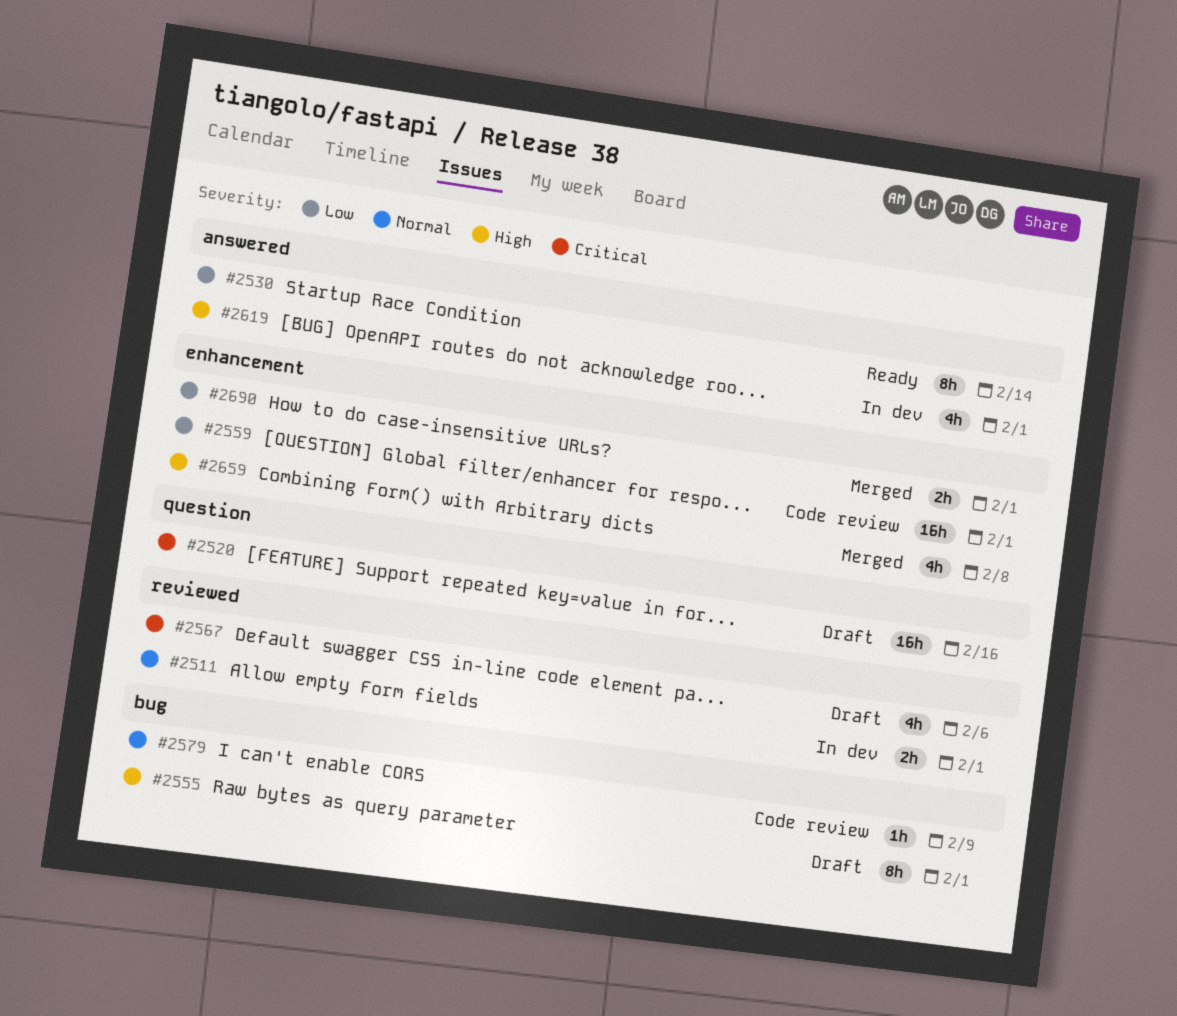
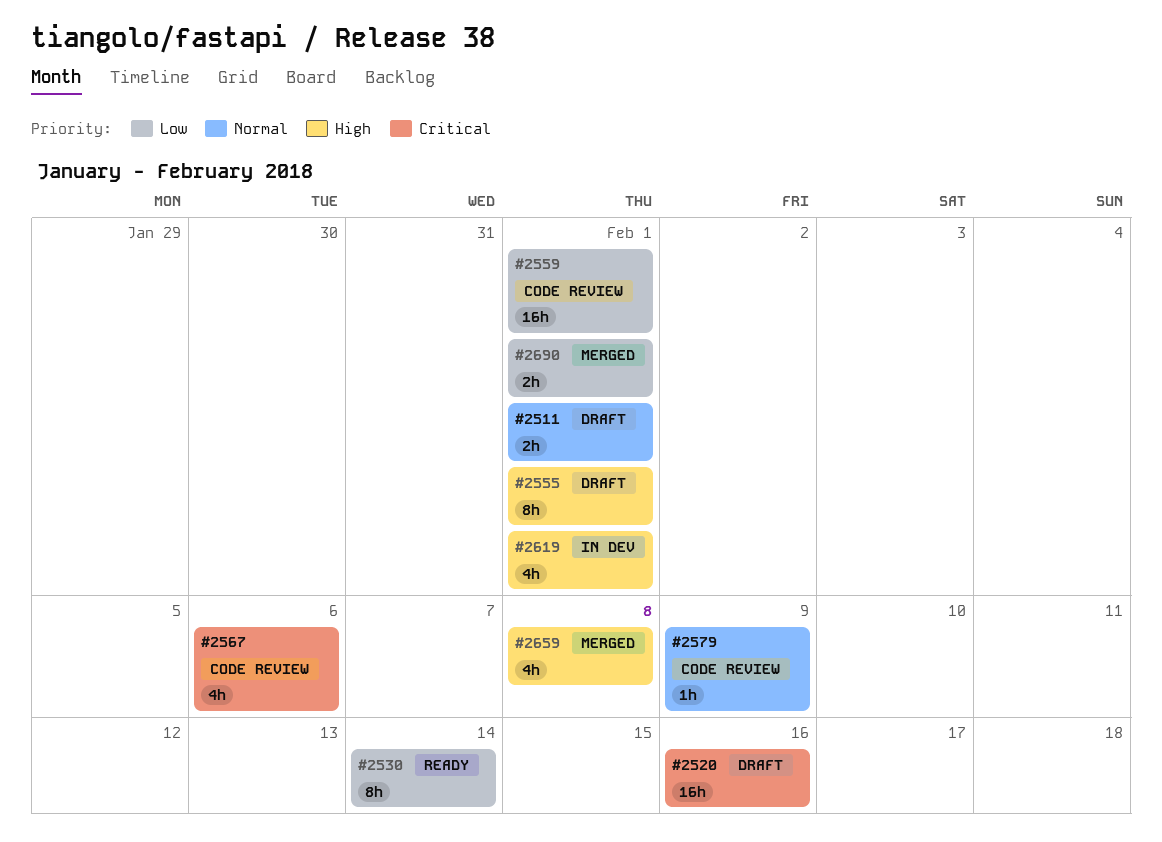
#2511, status: In dev -> Draft
#2567, status: Draft -> Code review

